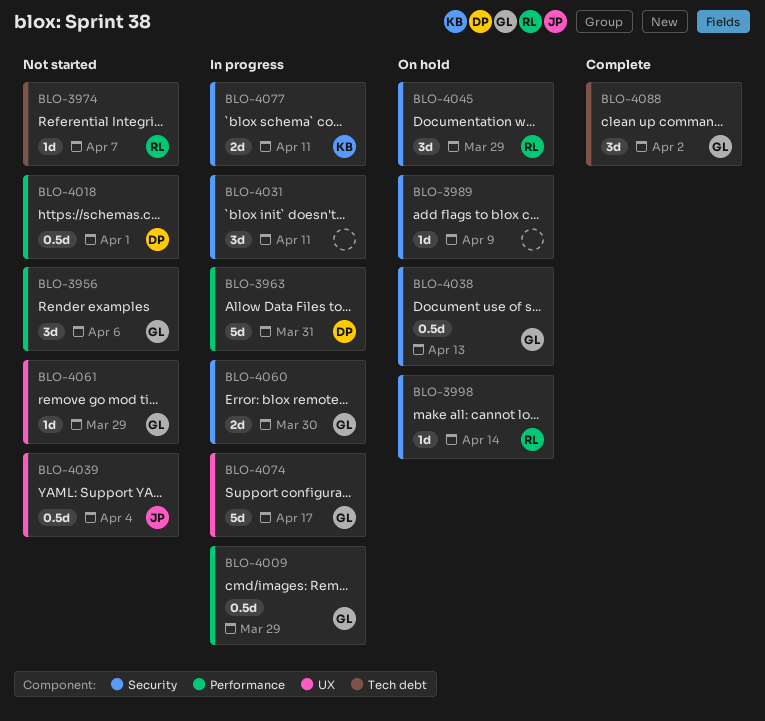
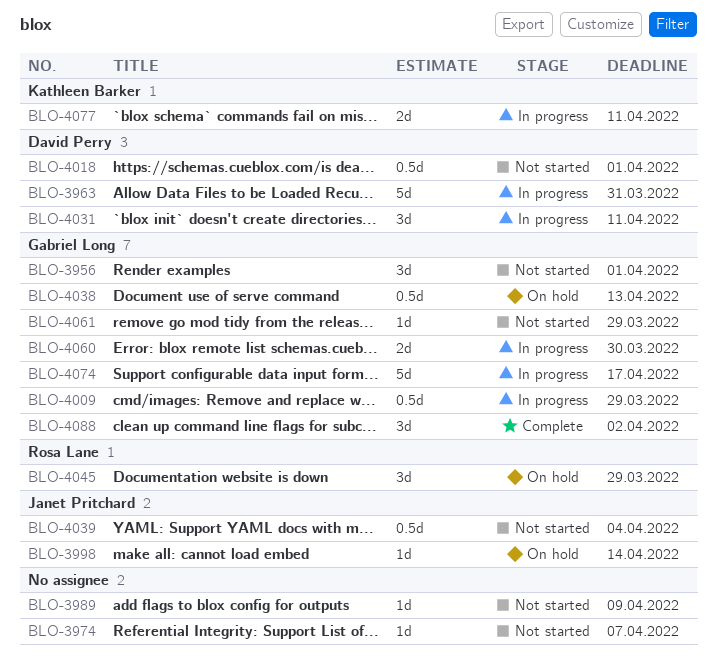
BLO-3956, due: Apr 6 -> Apr 1
BLO-3974, owner: Rosa Lane -> none
BLO-3989, status: On hold -> Not started
BLO-3998, owner: Rosa Lane -> Janet Pritchard
BLO-4031, owner: none -> David Perry

